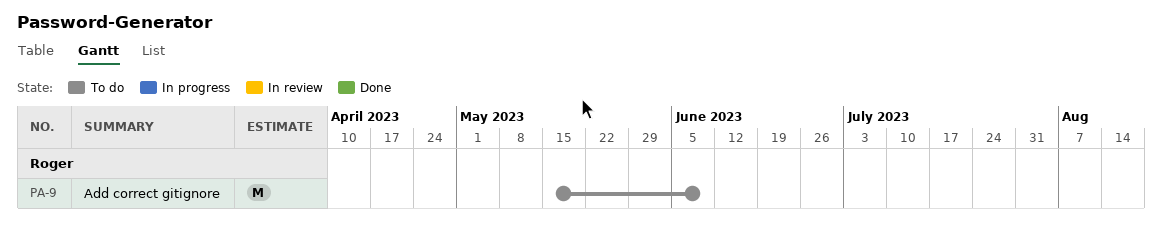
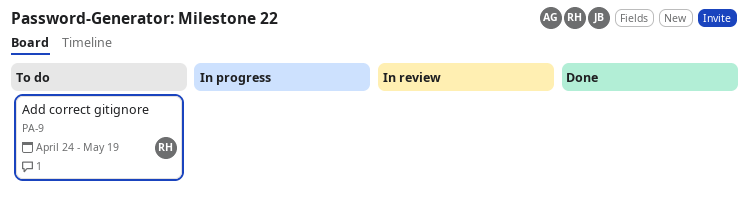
PA-9, start: May 15 -> Apr 24
PA-9, due: Jun 9 -> May 19

